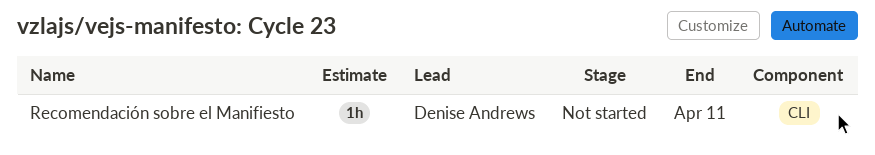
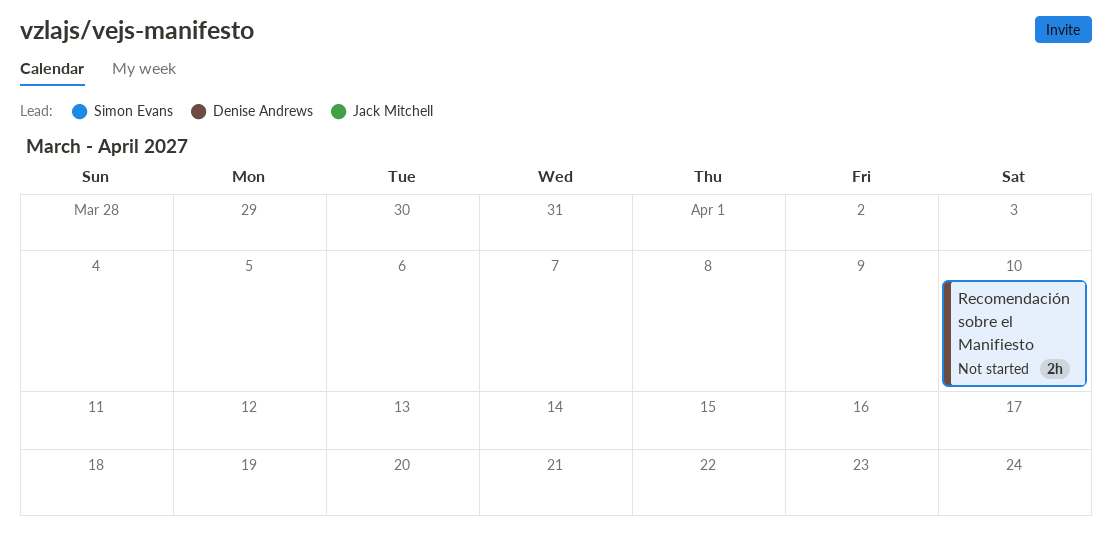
Recomendación sobre el Manifiesto, estimate: 1h -> 2h
Recomendación sobre el Manifiesto, due: Apr 11 -> Apr 10

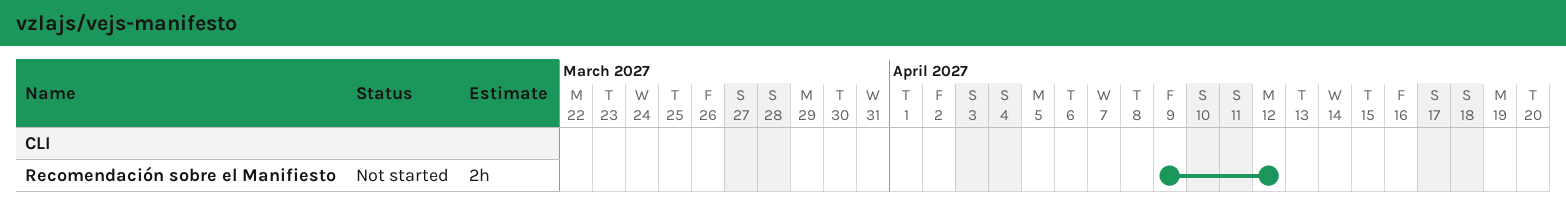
Recomendación sobre el Manifiesto, due: Apr 10 -> Apr 12

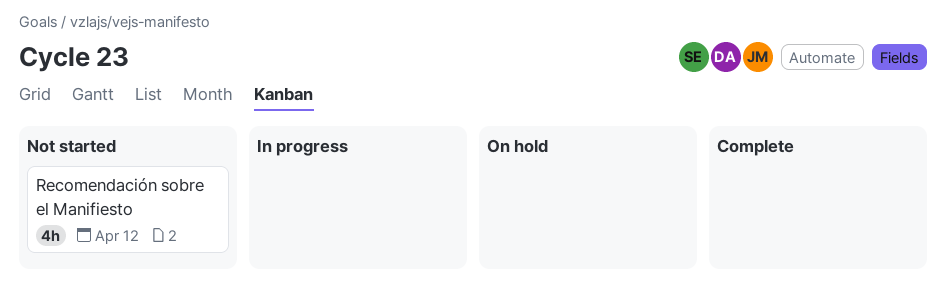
Recomendación sobre el Manifiesto, estimate: 2h -> 4h

